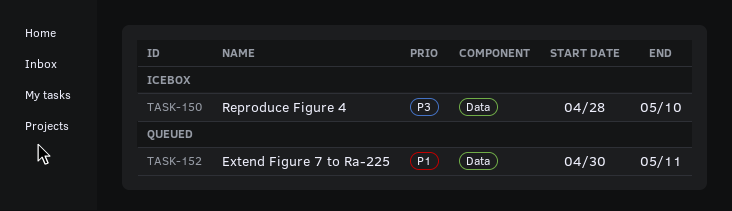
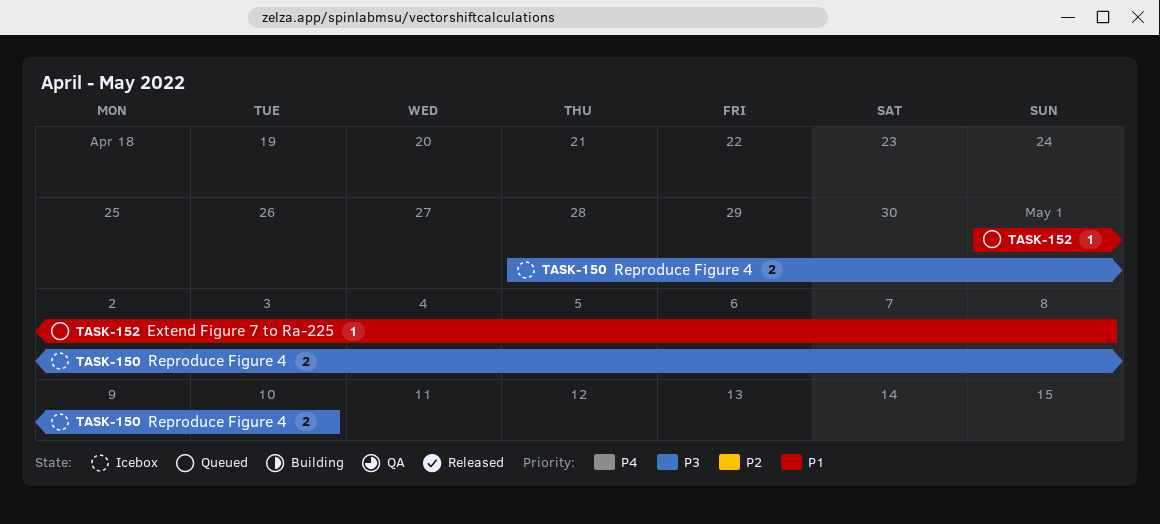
TASK-152, start: Apr 30 -> May 1
TASK-152, due: May 11 -> May 8

